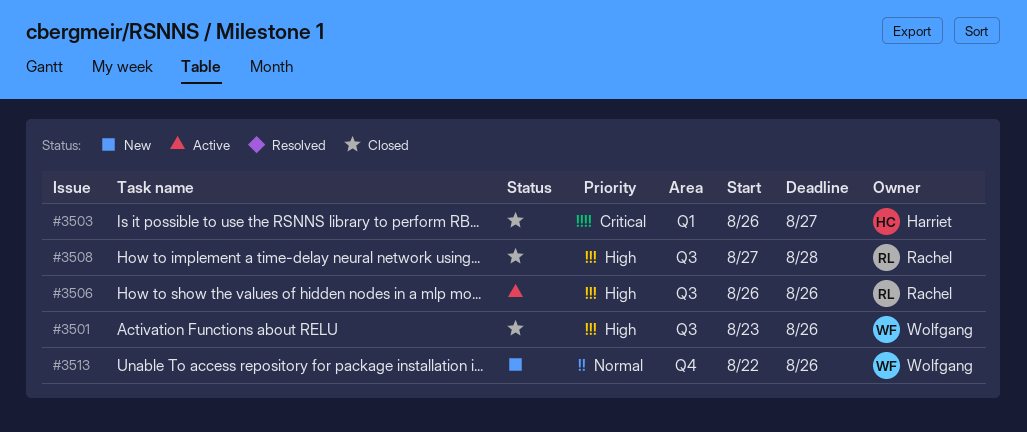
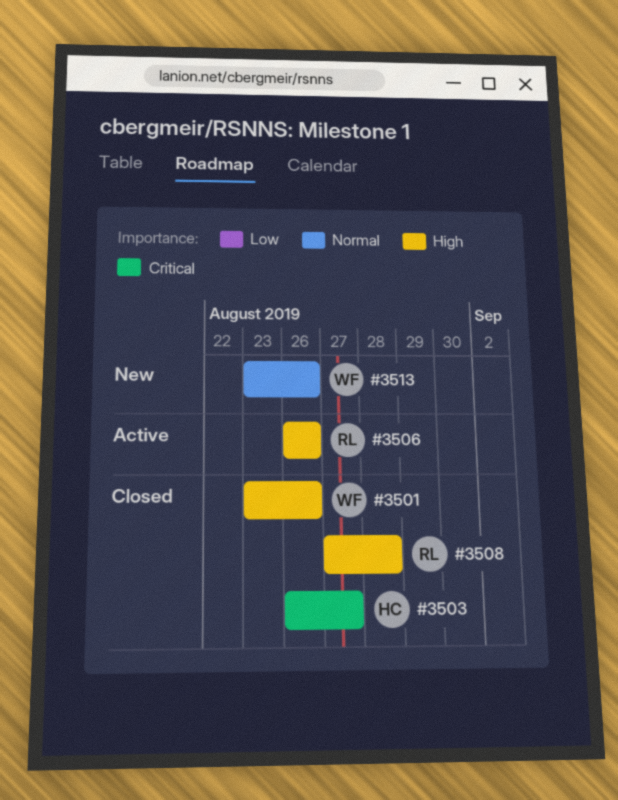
#3513, start: Aug 22 -> Aug 23

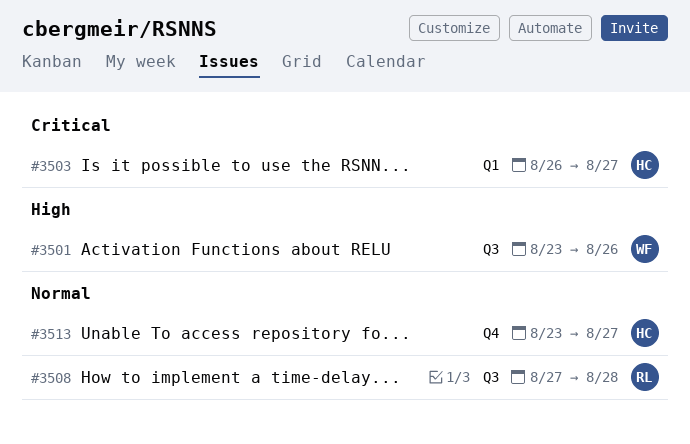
#3506: present -> none
#3508, priority: High -> Normal
#3513, owner: WF -> HC
#3513, due: Aug 26 -> Aug 27

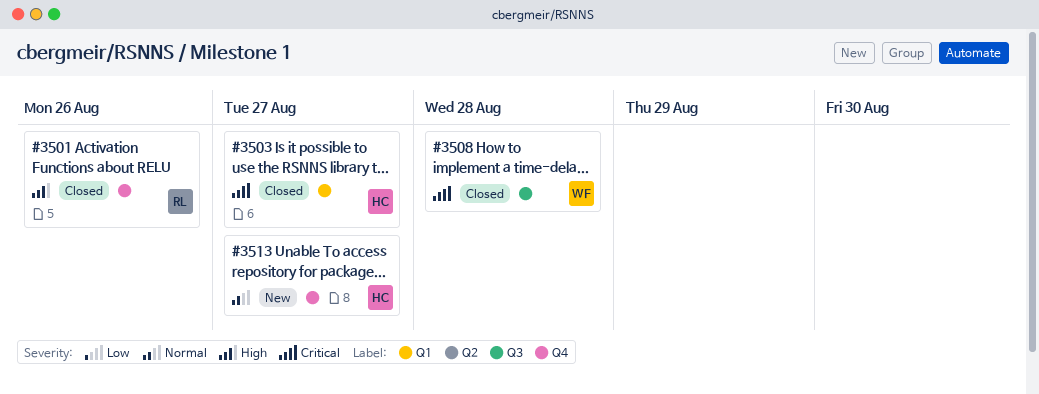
#3501, owner: WF -> RL
#3501, label: Q3 -> Q4
#3508, owner: RL -> WF
#3508, priority: Normal -> Critical

